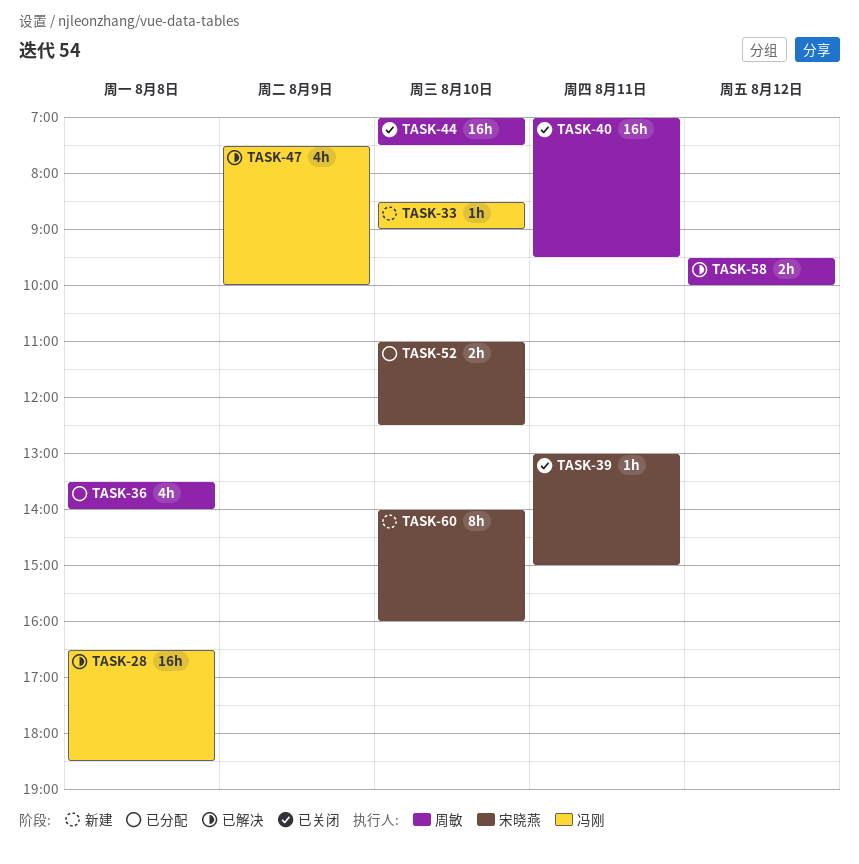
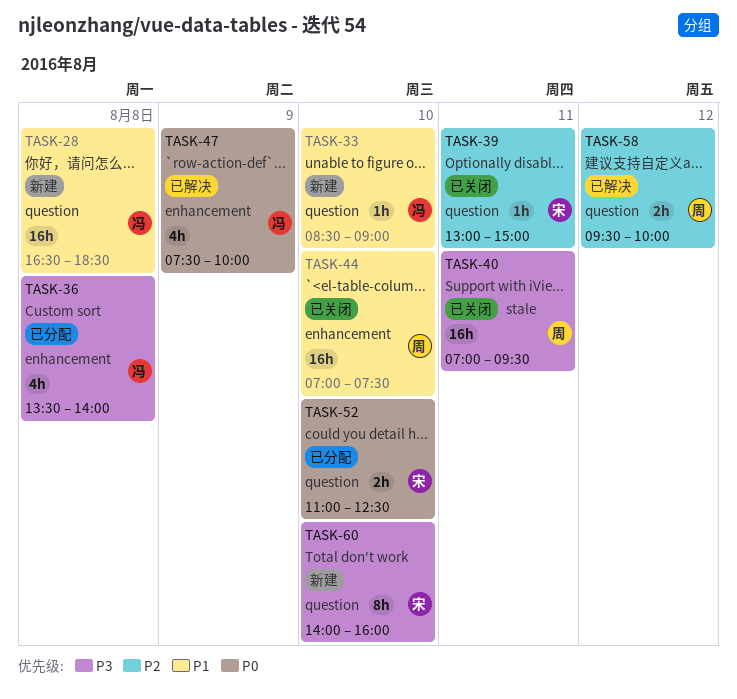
TASK-28, status: 已解决 -> 新建
TASK-36, owner: 周敏 -> 冯刚

